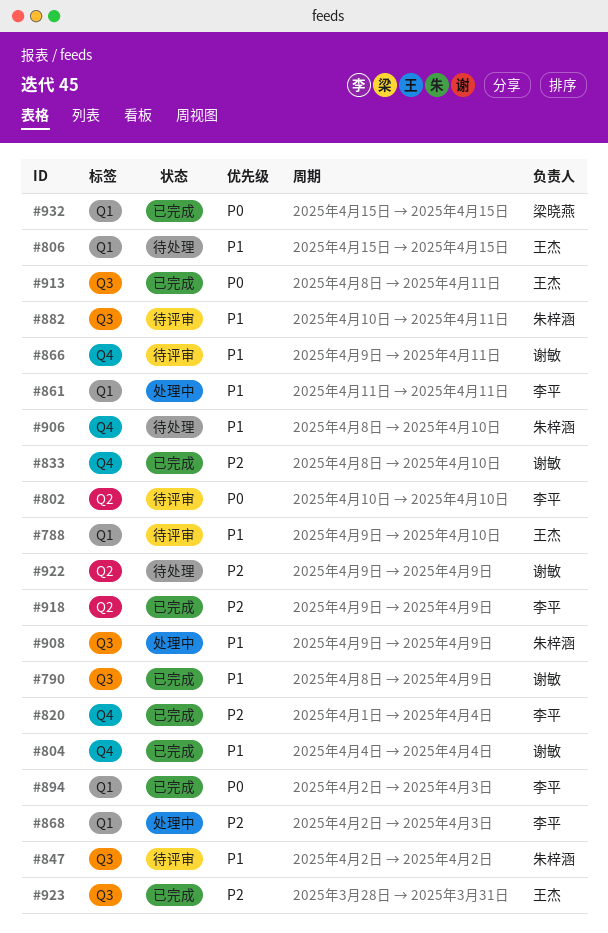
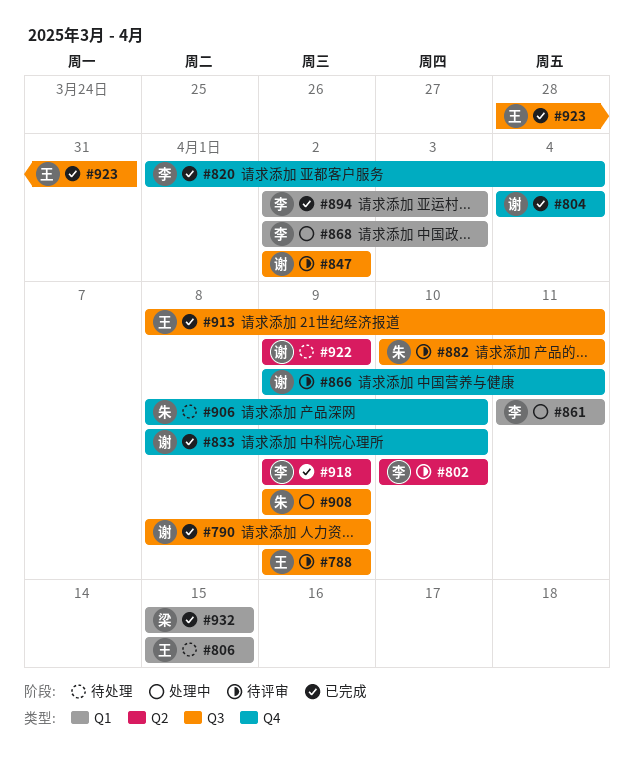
#788, label: Q1 -> Q3
#788, due: Apr 10 -> Apr 9
#847, owner: 朱梓涵 -> 谢敏

